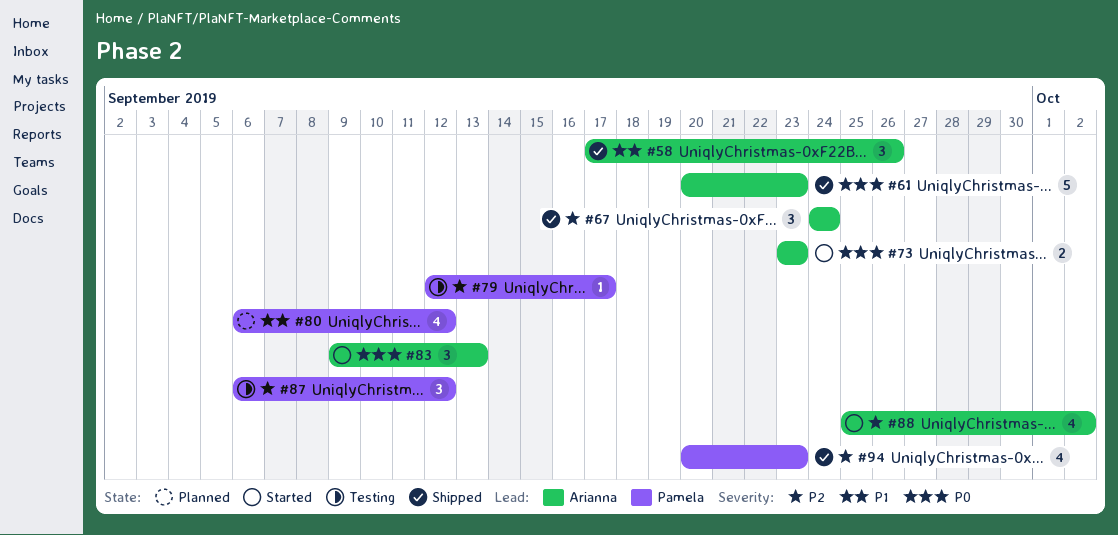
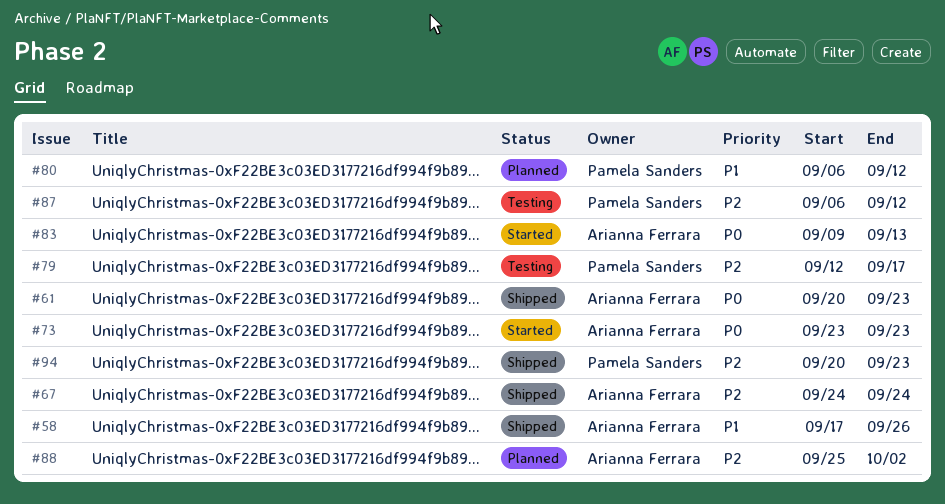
#88, status: Started -> Planned

